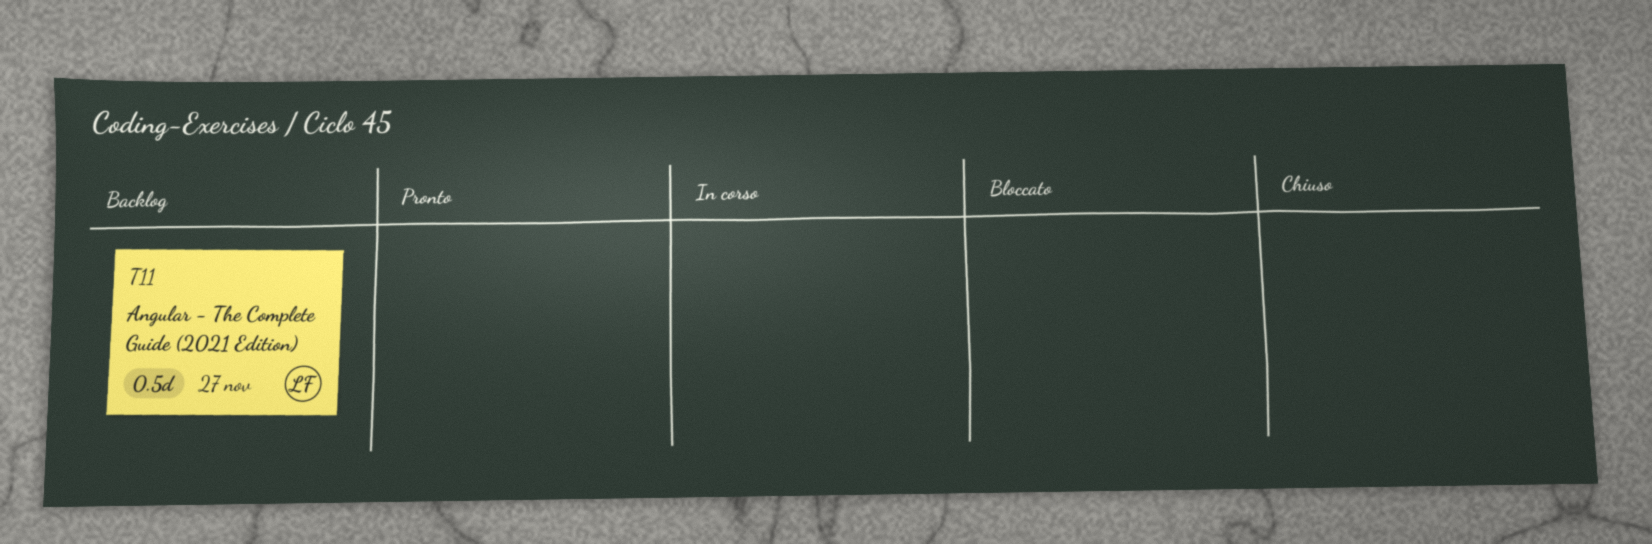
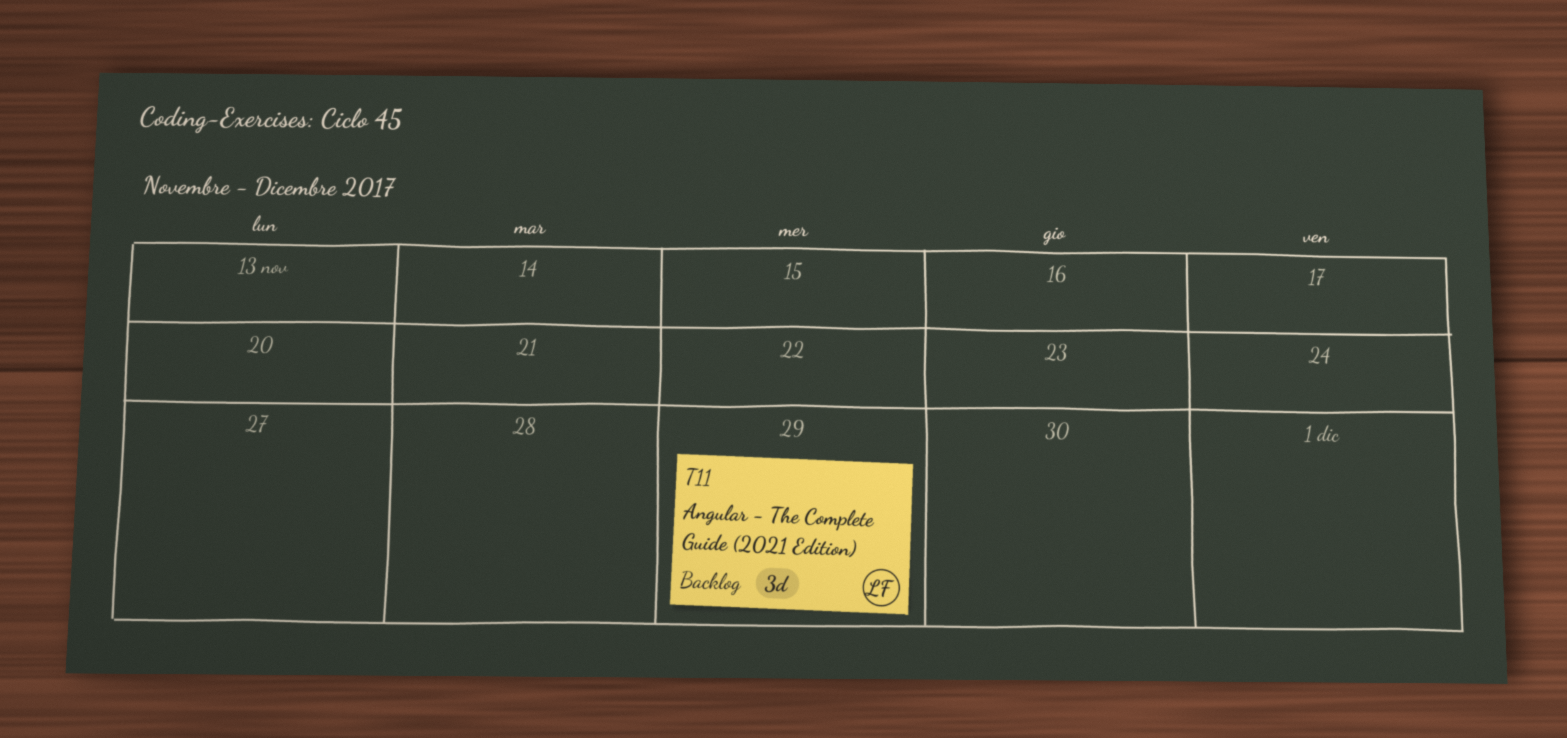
T11, estimate: 0.5d -> 3d
T11, due: Nov 27 -> Nov 29

